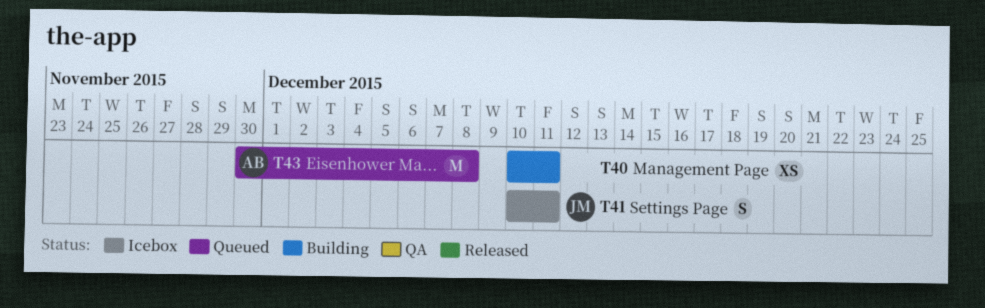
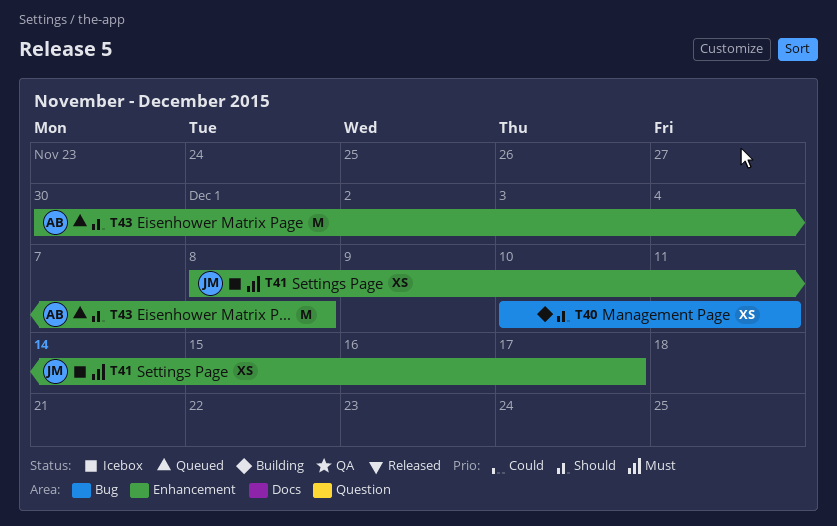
T41, estimate: S -> XS
T41, start: Dec 10 -> Dec 8
T41, due: Dec 11 -> Dec 17

